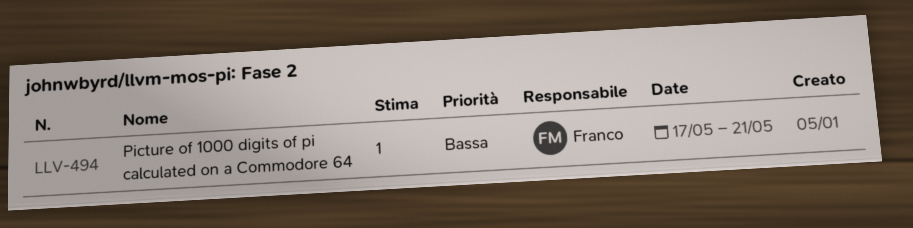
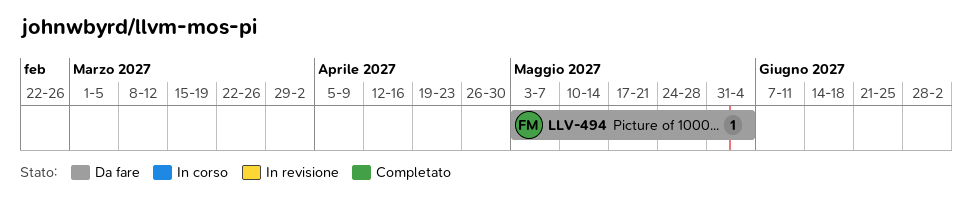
LLV-494, start: May 17 -> May 3
LLV-494, due: May 21 -> Jun 4

